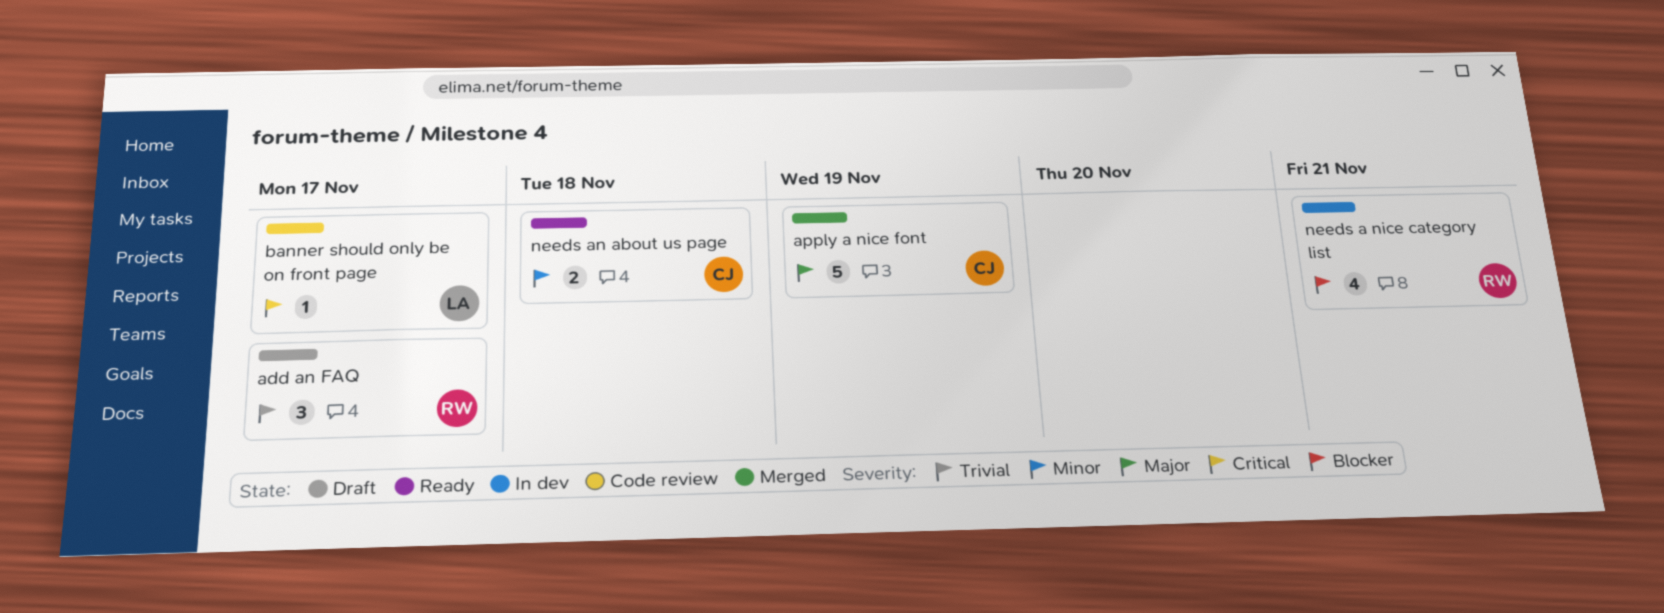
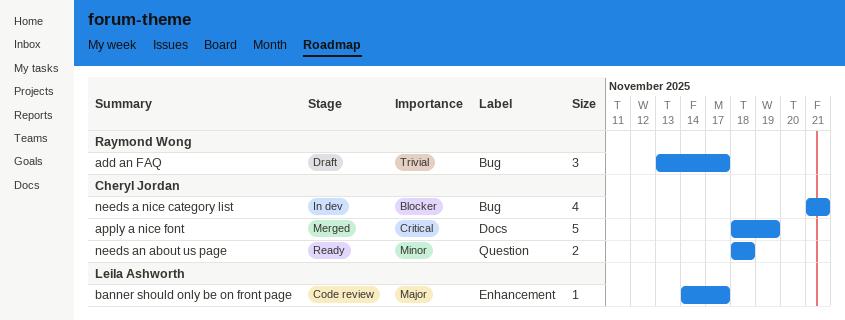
apply a nice font, priority: Major -> Critical
banner should only be on front page, priority: Critical -> Major
needs a nice category list, owner: Raymond Wong -> Cheryl Jordan

